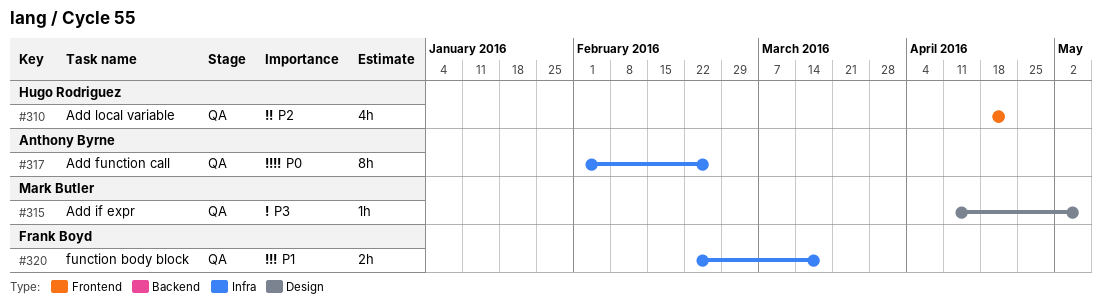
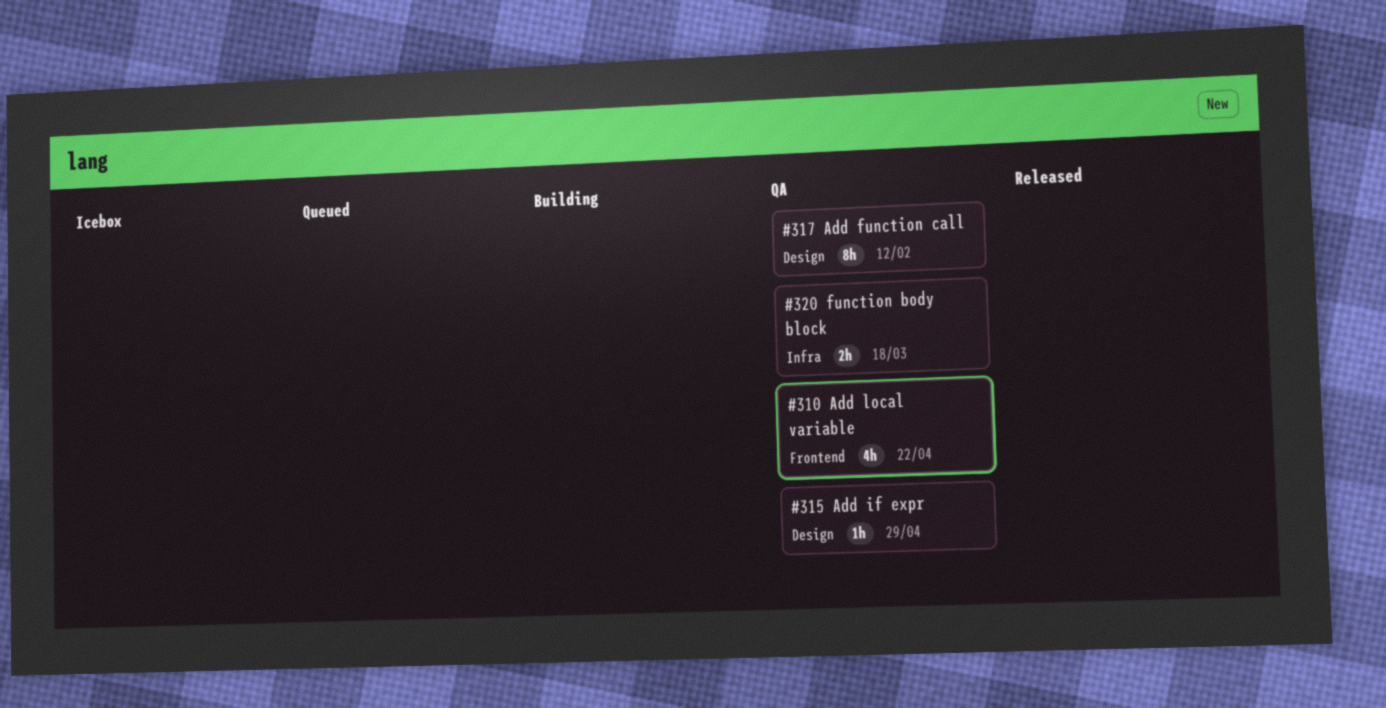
#315, due: May 6 -> Apr 29
#317, label: Infra -> Design
#317, due: Feb 26 -> Feb 12

